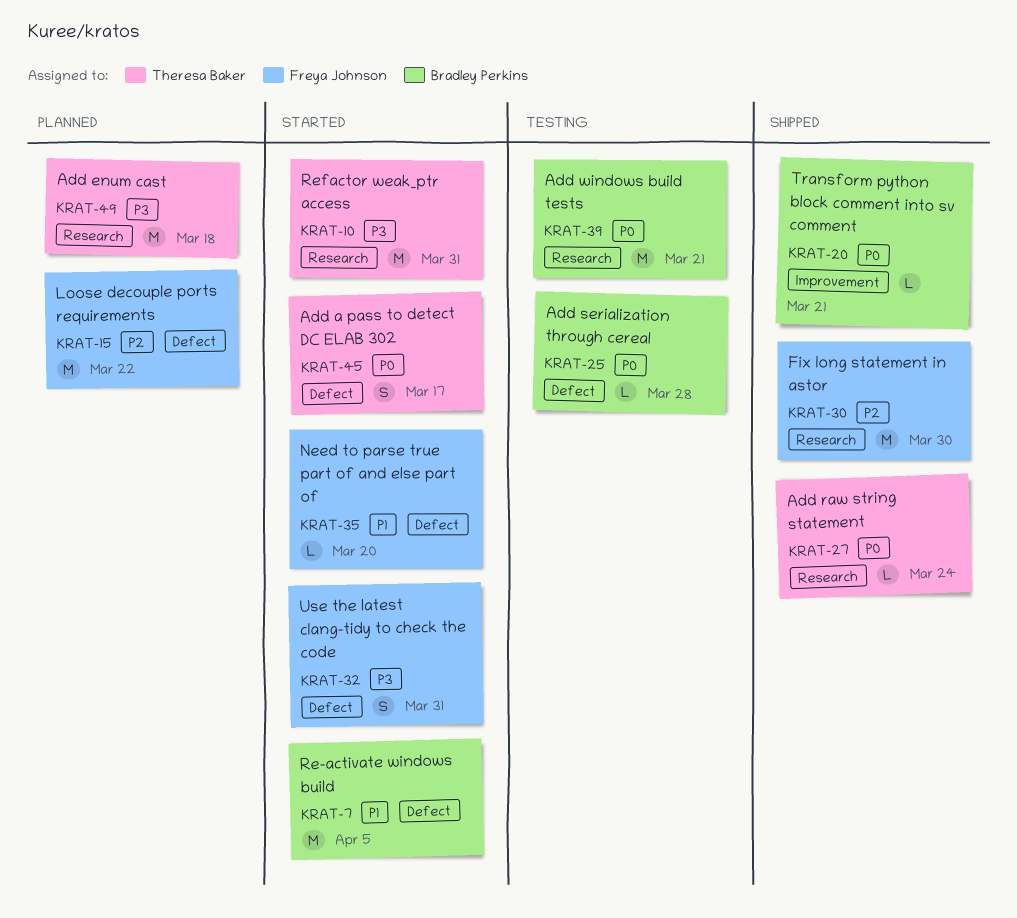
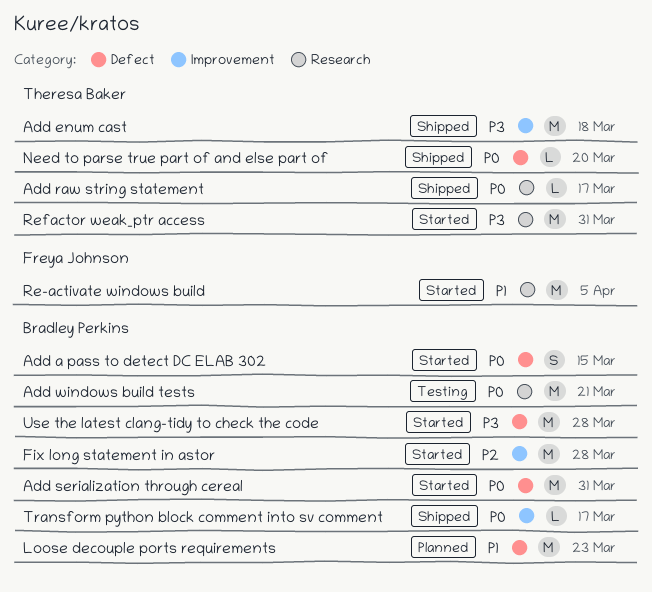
Add a pass to detect DC ELAB 302, owner: Theresa Baker -> Bradley Perkins
Add a pass to detect DC ELAB 302, due: Mar 17 -> Mar 15
Add enum cast, status: Planned -> Shipped
Add enum cast, label: Research -> Improvement
Add raw string statement, due: Mar 24 -> Mar 17
Add serialization through cereal, status: Testing -> Started
Add serialization through cereal, estimate: L -> M
Add serialization through cereal, due: Mar 28 -> Mar 31
Fix long statement in astor, status: Shipped -> Started
Fix long statement in astor, owner: Freya Johnson -> Bradley Perkins
Fix long statement in astor, label: Research -> Improvement
Fix long statement in astor, due: Mar 30 -> Mar 28
Loose decouple ports requirements, owner: Freya Johnson -> Bradley Perkins
Loose decouple ports requirements, priority: P2 -> P1
Loose decouple ports requirements, due: Mar 22 -> Mar 23
Need to parse true part of and else part of, status: Started -> Shipped
Need to parse true part of and else part of, owner: Freya Johnson -> Theresa Baker
Need to parse true part of and else part of, priority: P1 -> P0
Re-activate windows build, owner: Bradley Perkins -> Freya Johnson
Re-activate windows build, label: Defect -> Research
Transform python block comment into sv comment, due: Mar 21 -> Mar 17
Use the latest clang-tidy to check the code, owner: Freya Johnson -> Bradley Perkins
Use the latest clang-tidy to check the code, estimate: S -> M
Use the latest clang-tidy to check the code, due: Mar 31 -> Mar 28

